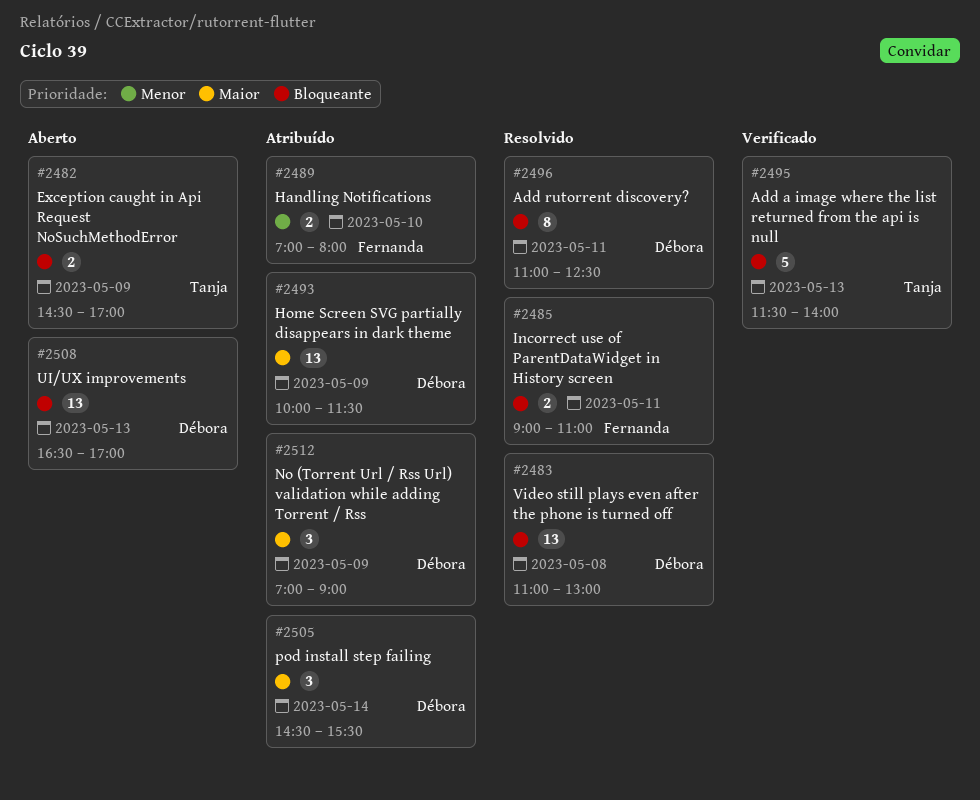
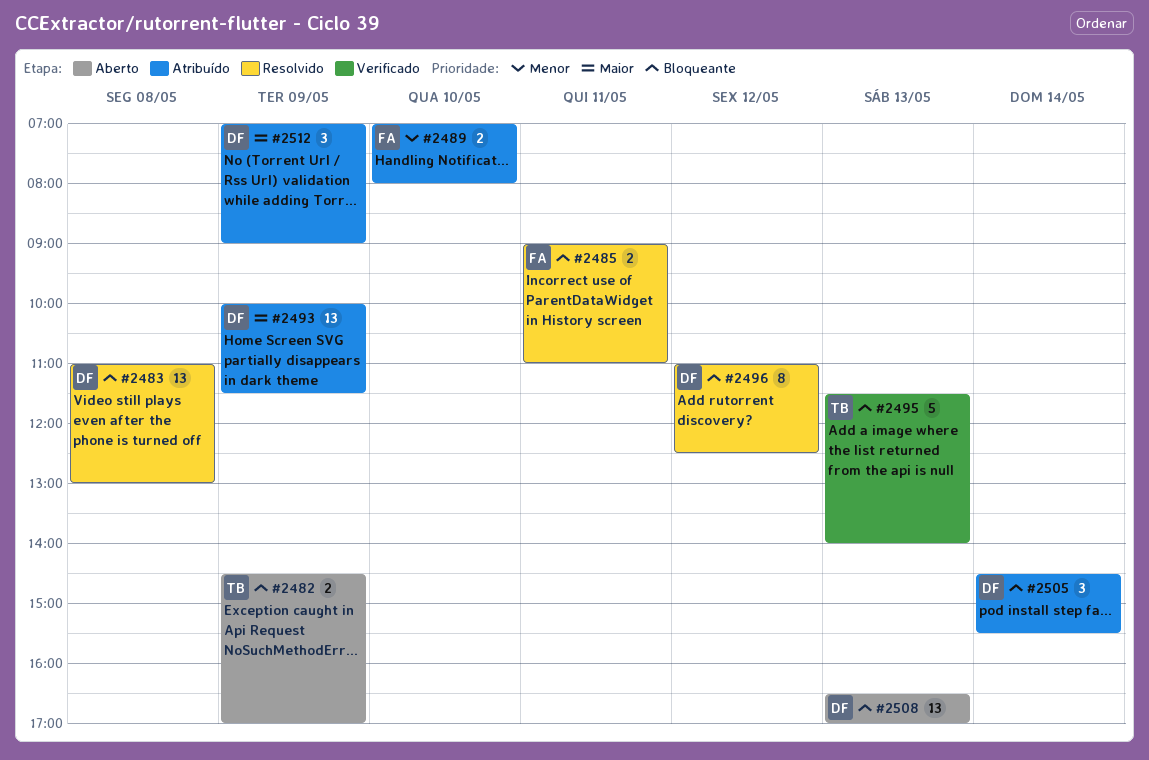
#2496, day: May 11 -> May 12
#2505, priority: Maior -> Bloqueante

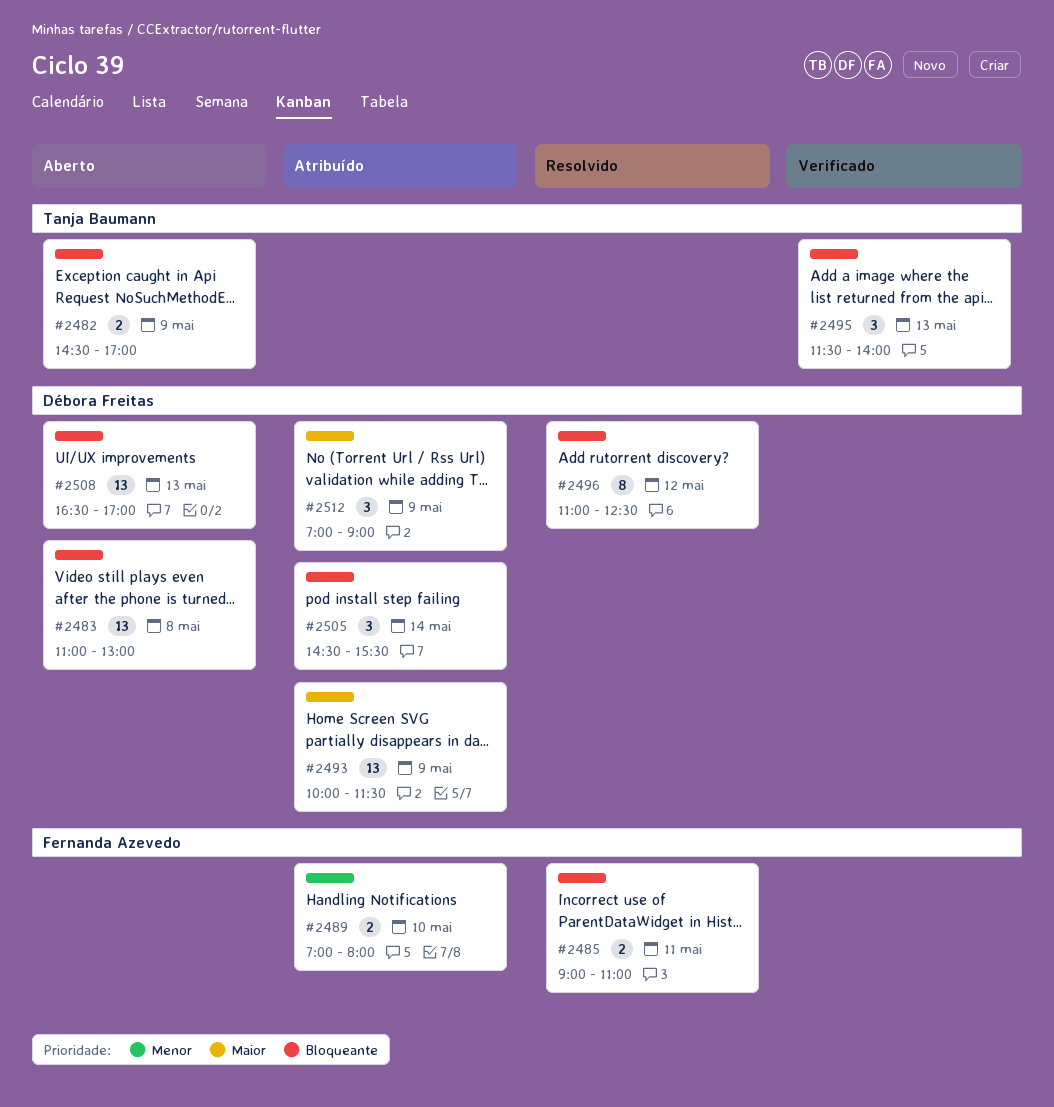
#2483, status: Resolvido -> Aberto
#2495, estimate: 5 -> 3

